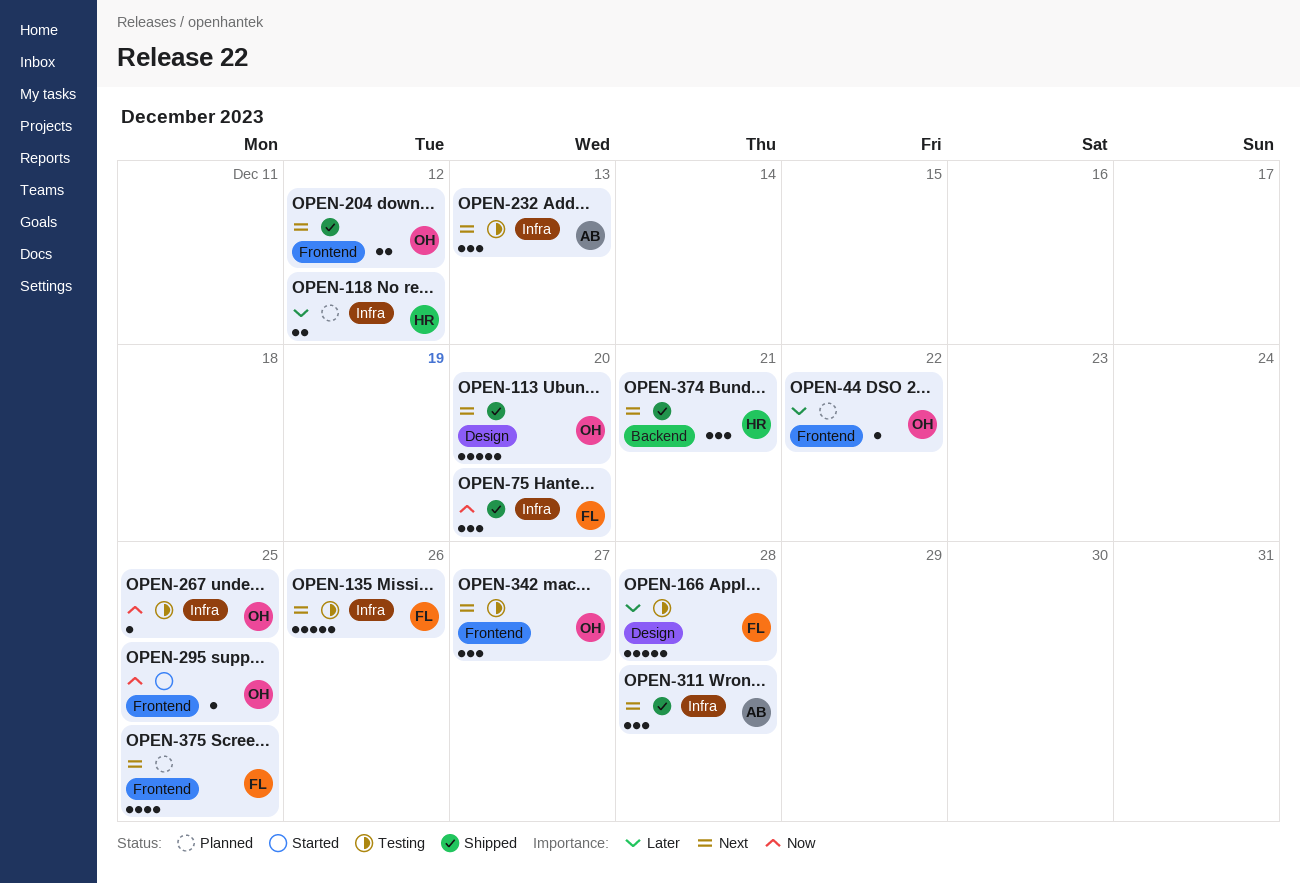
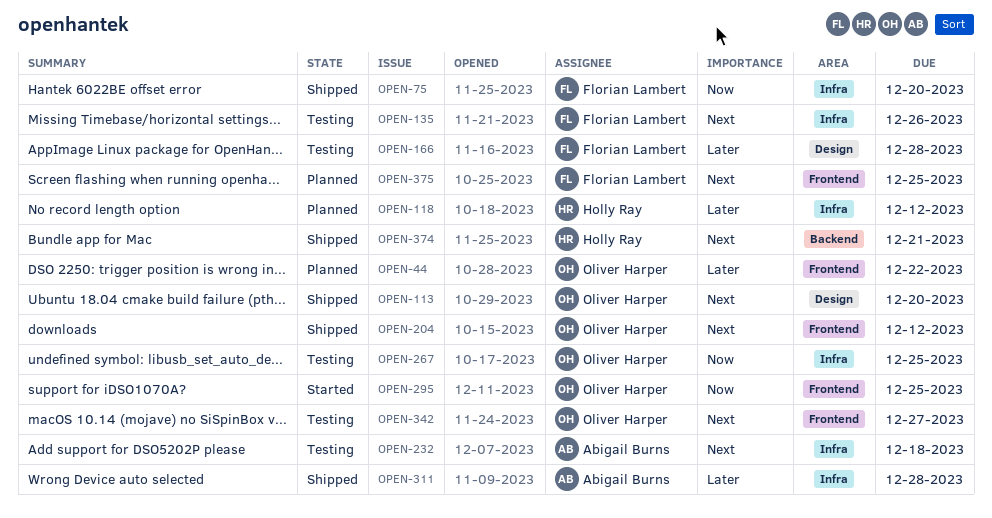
OPEN-232, due: Dec 13 -> Dec 18
OPEN-311, priority: Next -> Later

